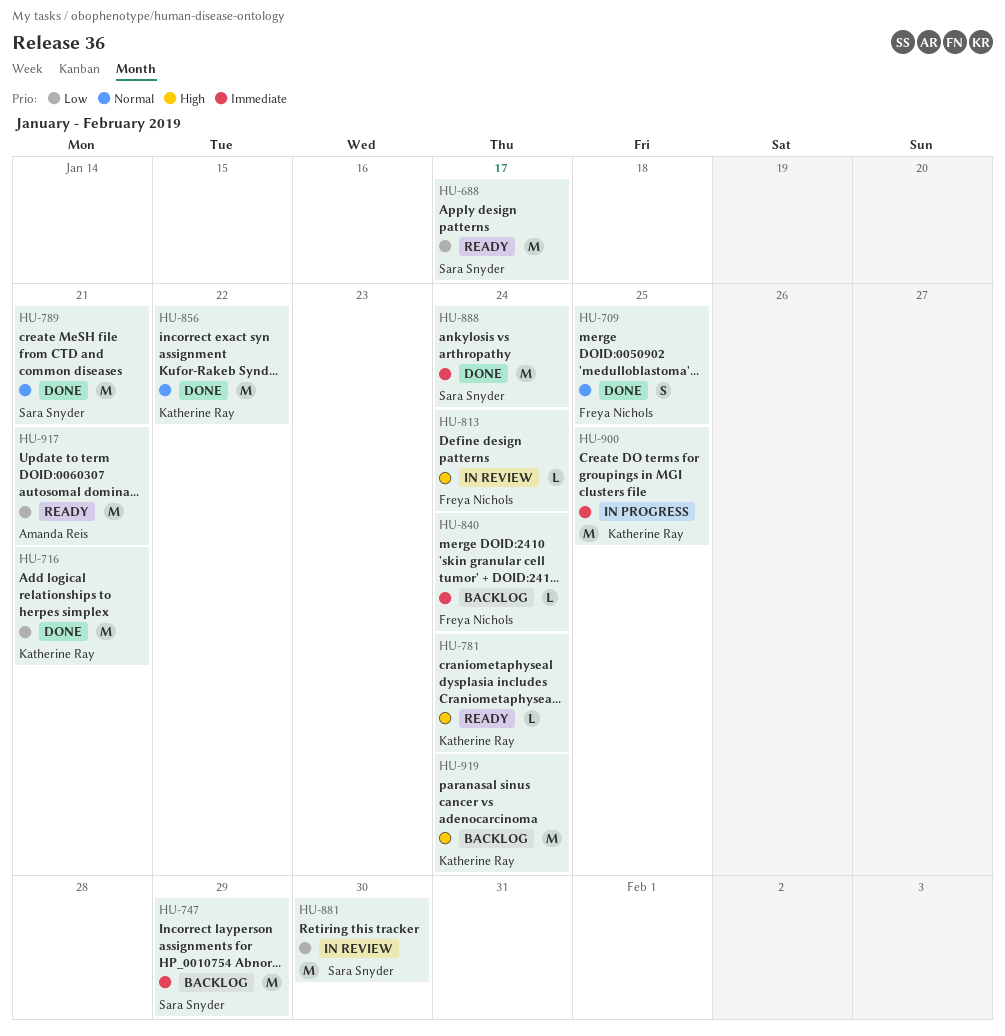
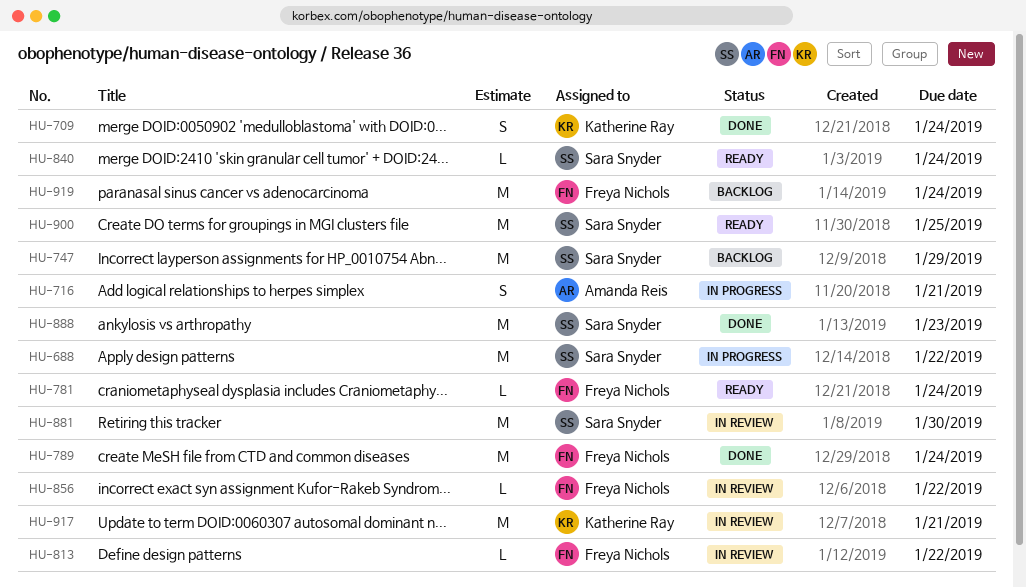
HU-688, status: Ready -> In progress
HU-688, due: Jan 17 -> Jan 22
HU-709, owner: Freya Nichols -> Katherine Ray
HU-709, due: Jan 25 -> Jan 24
HU-716, status: Done -> In progress
HU-716, owner: Katherine Ray -> Amanda Reis
HU-716, estimate: M -> S
HU-781, owner: Katherine Ray -> Freya Nichols
HU-789, owner: Sara Snyder -> Freya Nichols
HU-789, due: Jan 21 -> Jan 24
HU-813, due: Jan 24 -> Jan 22
HU-840, status: Backlog -> Ready
HU-840, owner: Freya Nichols -> Sara Snyder
HU-856, status: Done -> In review
HU-856, owner: Katherine Ray -> Freya Nichols
HU-856, estimate: M -> L
HU-888, due: Jan 24 -> Jan 23
HU-900, status: In progress -> Ready
HU-900, owner: Katherine Ray -> Sara Snyder
HU-917, status: Ready -> In review
HU-917, owner: Amanda Reis -> Katherine Ray
HU-919, owner: Katherine Ray -> Freya Nichols

